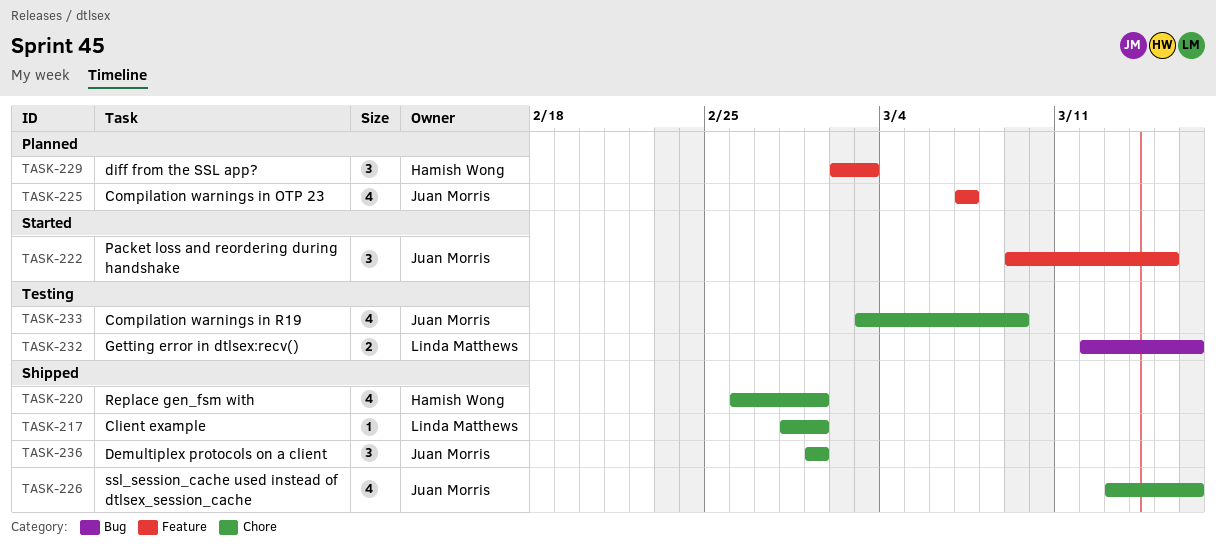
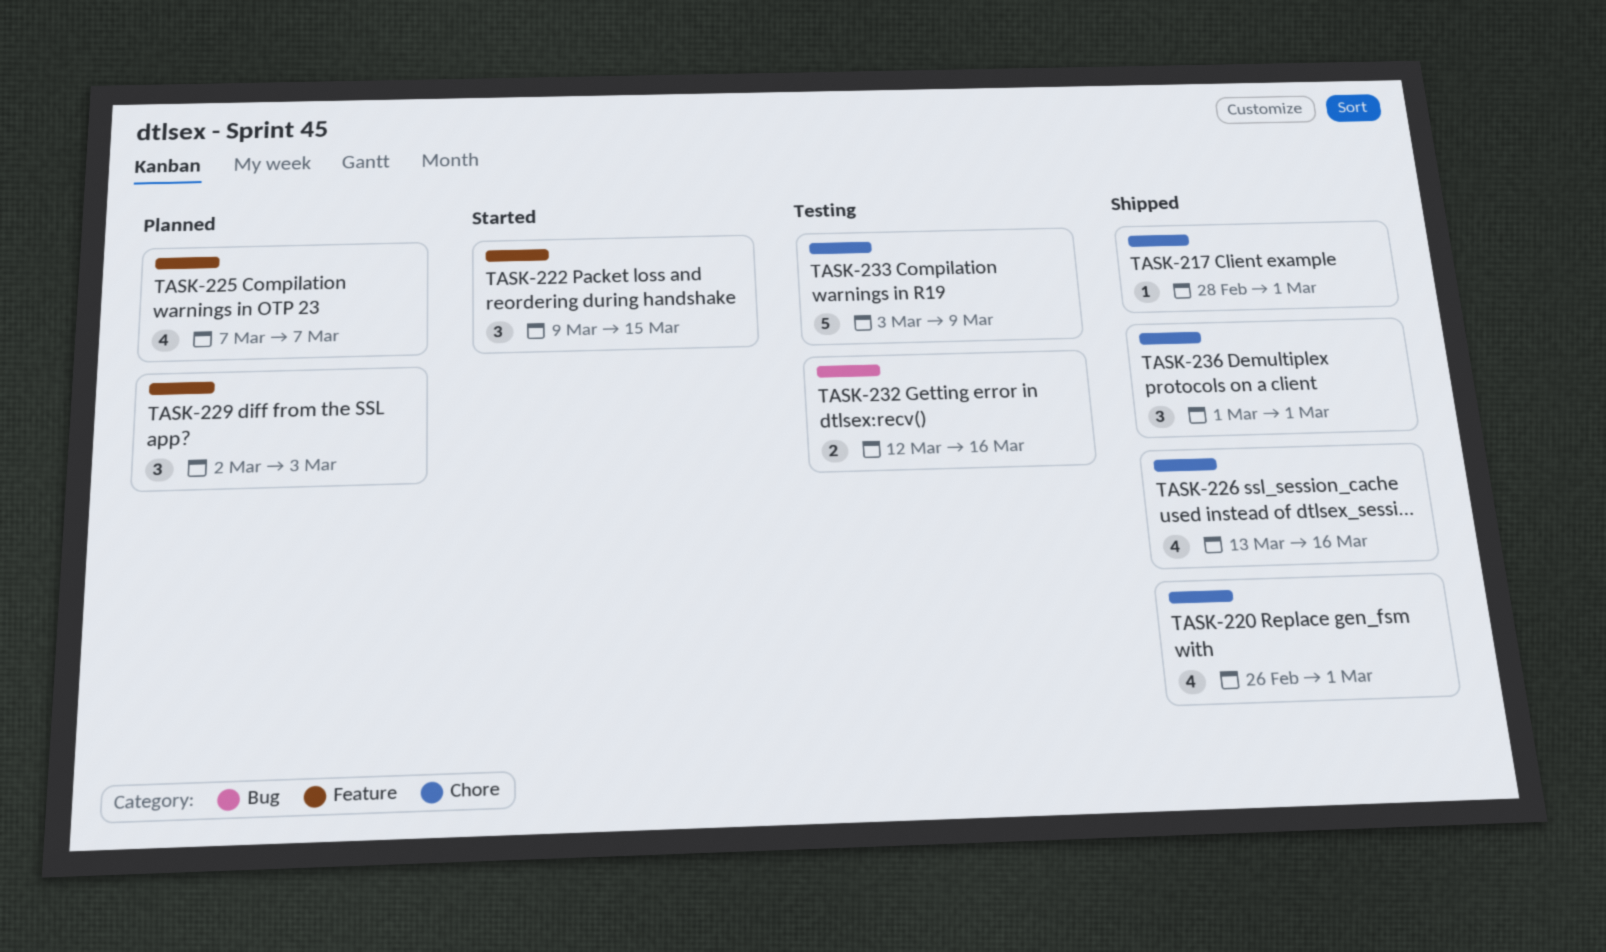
TASK-233, estimate: 4 -> 5

